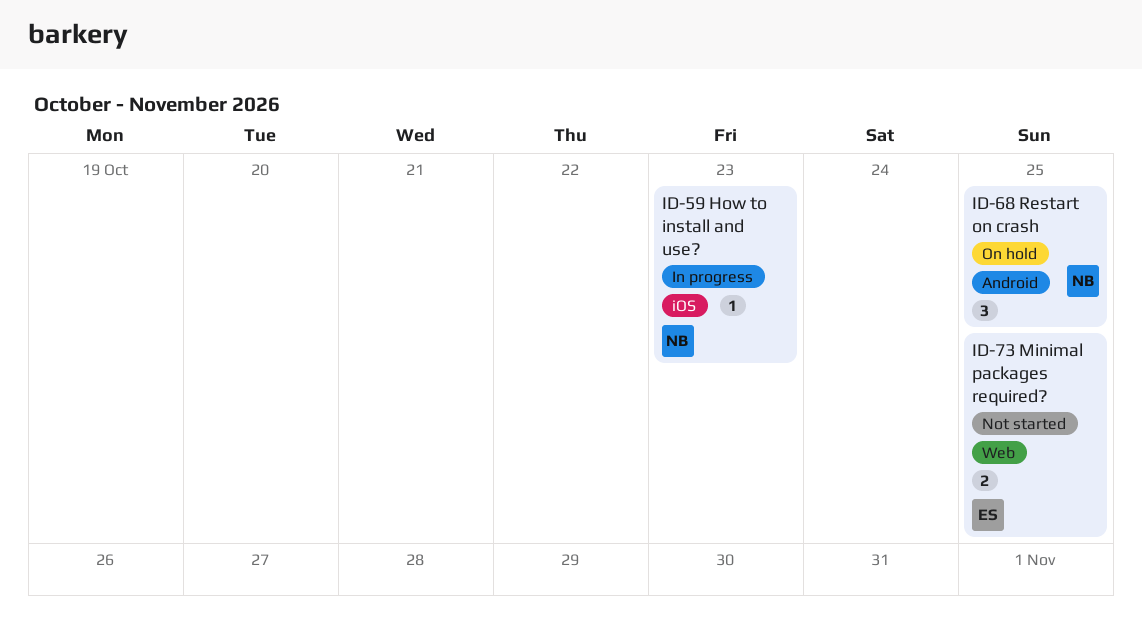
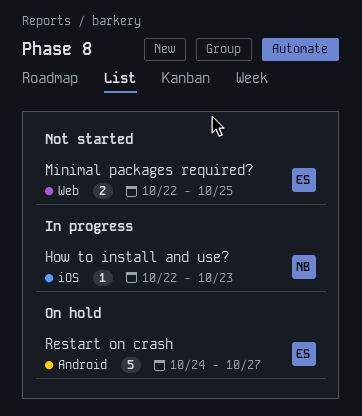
Restart on crash, owner: NB -> ES
Restart on crash, estimate: 3 -> 5
Restart on crash, due: Oct 25 -> Oct 27

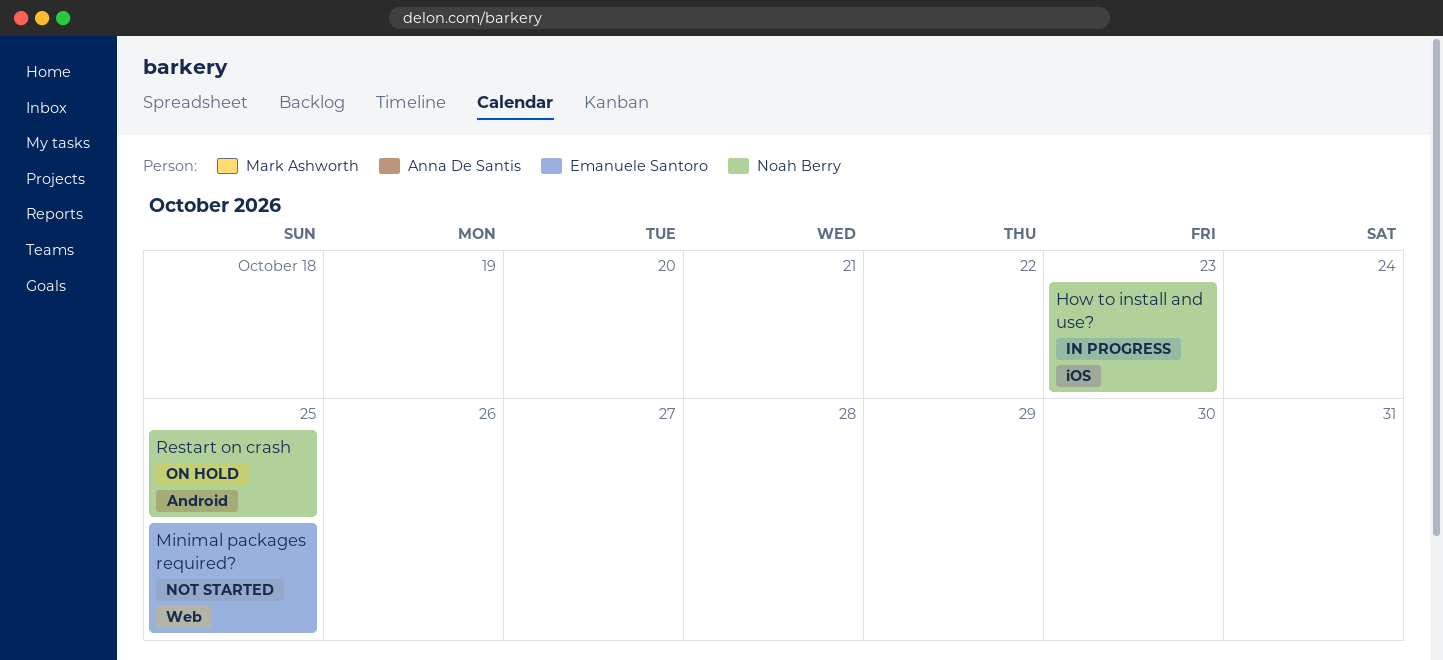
Restart on crash, owner: Emanuele Santoro -> Noah Berry
Restart on crash, due: Oct 27 -> Oct 25

